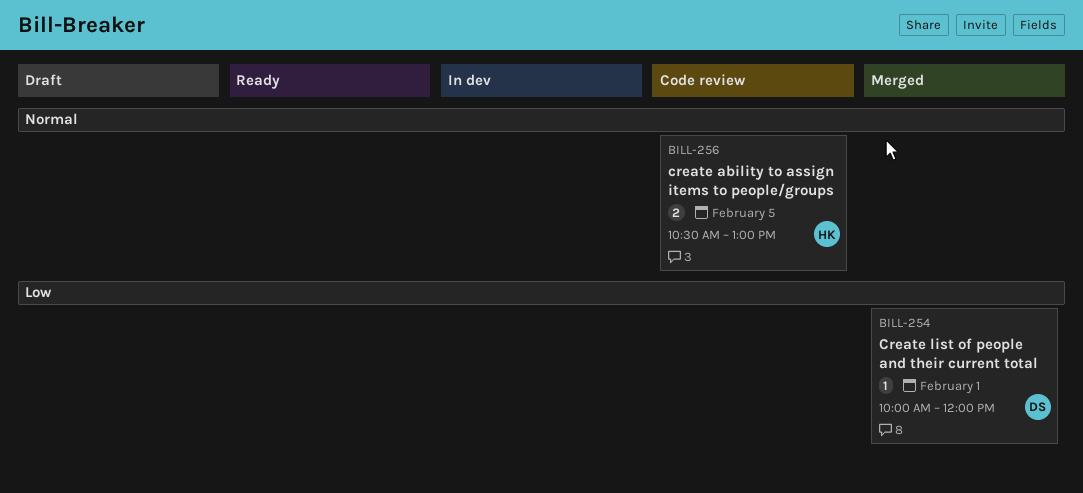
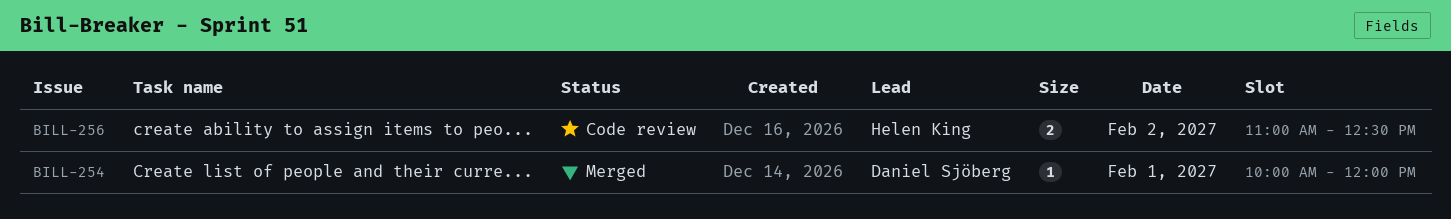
BILL-256, day: Feb 5 -> Feb 2
BILL-256, begins: 10:30 -> 11:00
BILL-256, ends: 13:00 -> 12:30

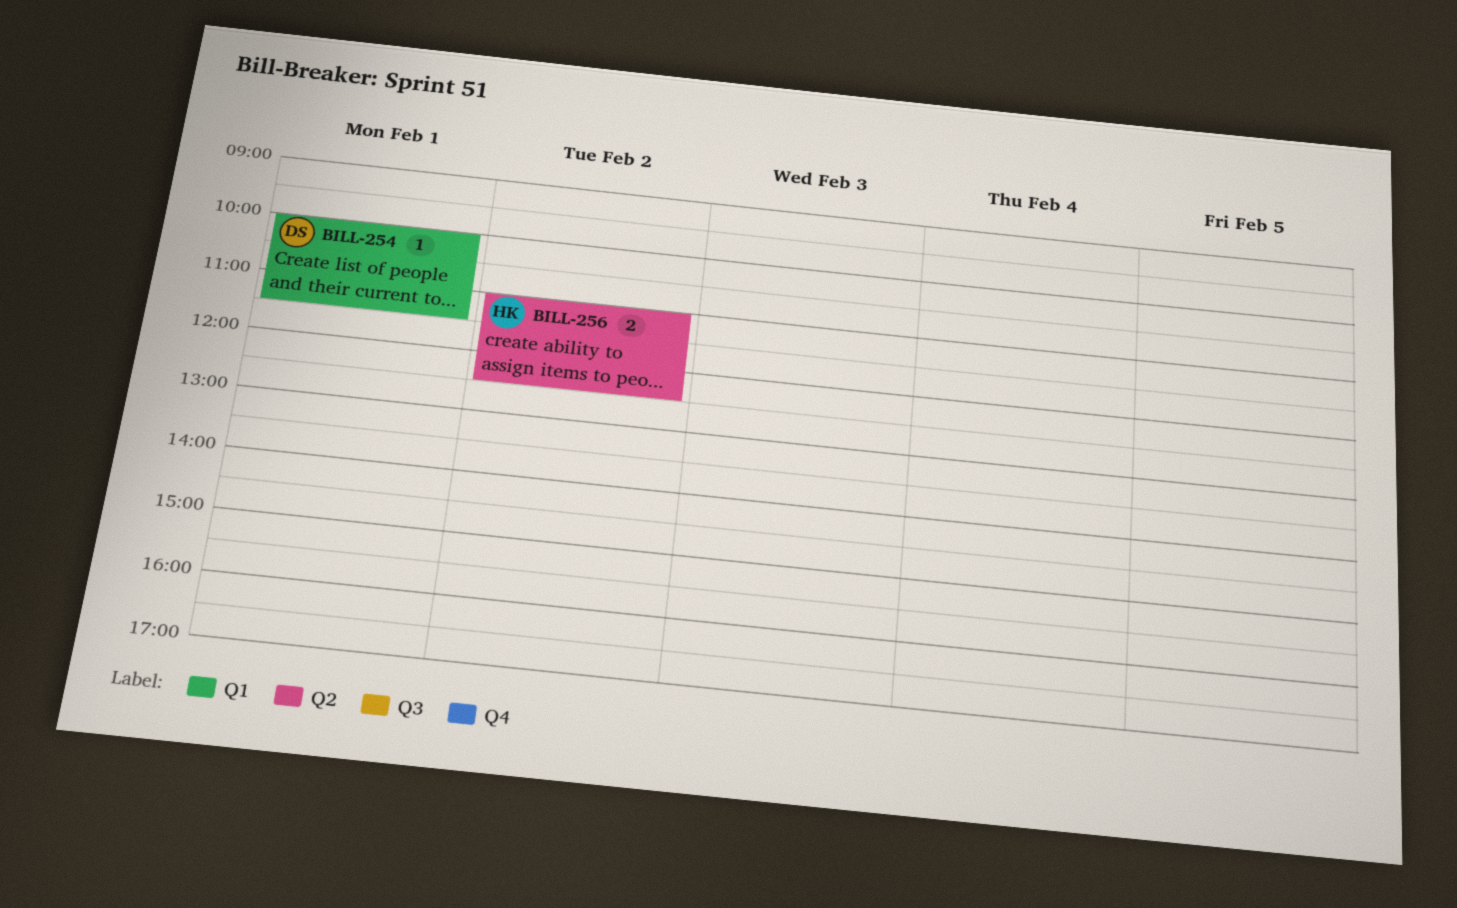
BILL-254, ends: 12:00 -> 11:30

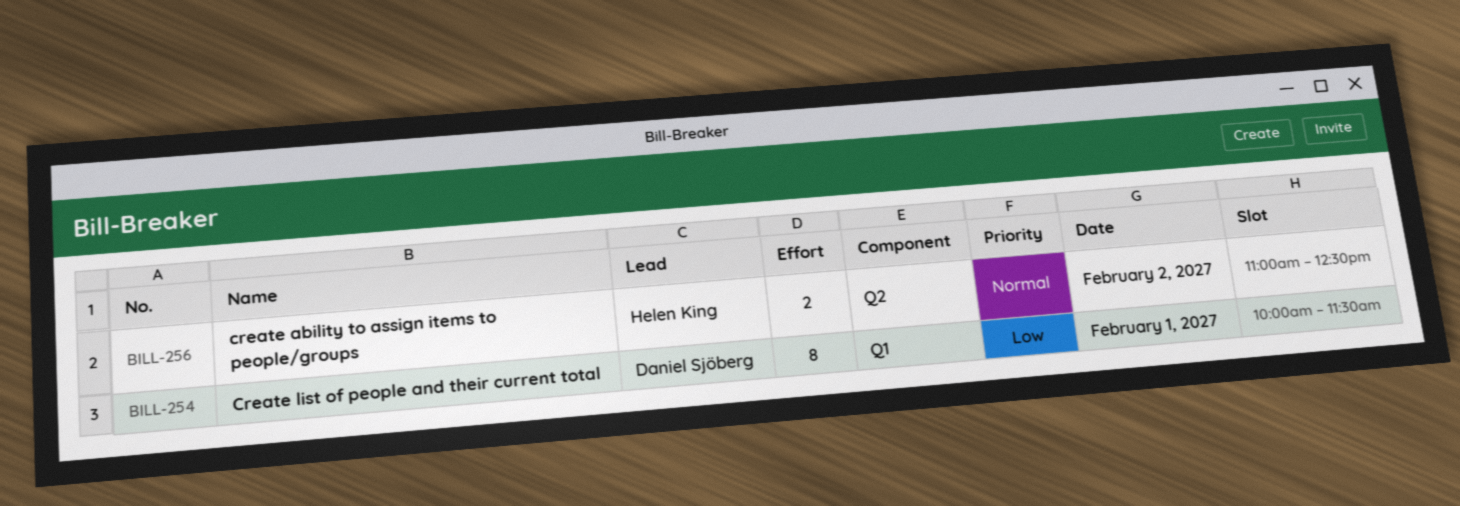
BILL-254, estimate: 1 -> 8

